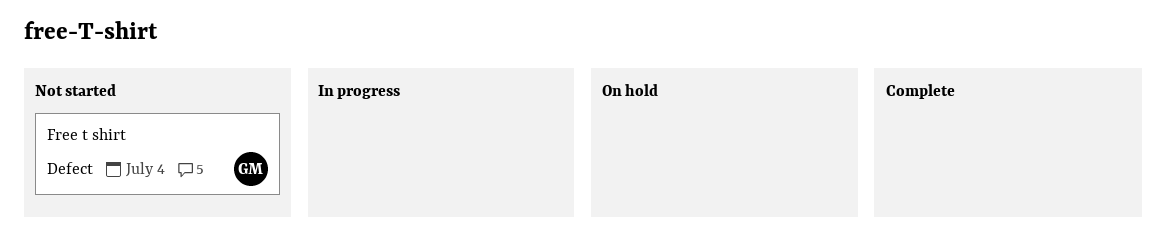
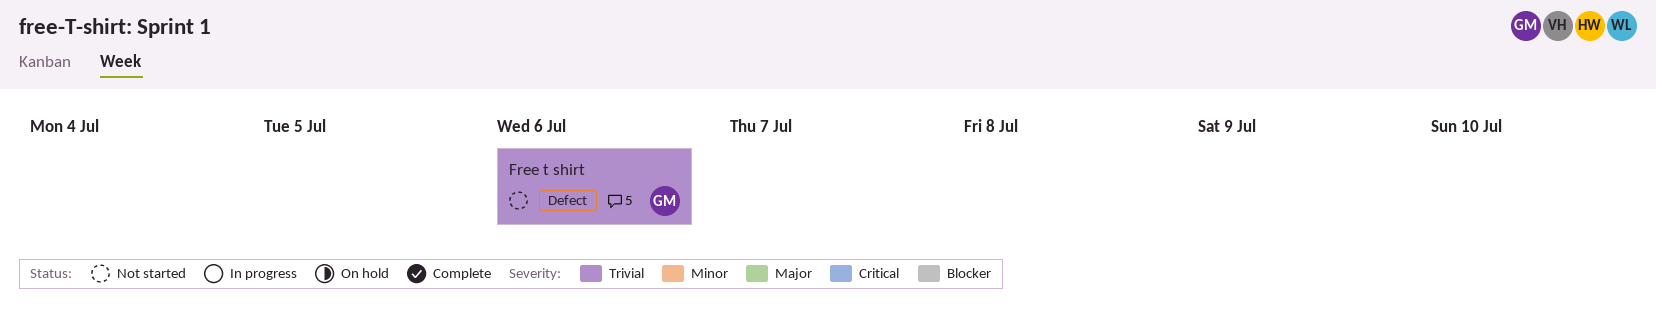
Free t shirt, due: Jul 4 -> Jul 6

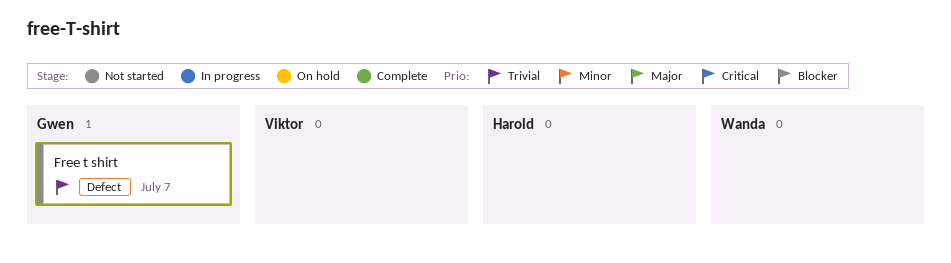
Free t shirt, due: Jul 6 -> Jul 7

